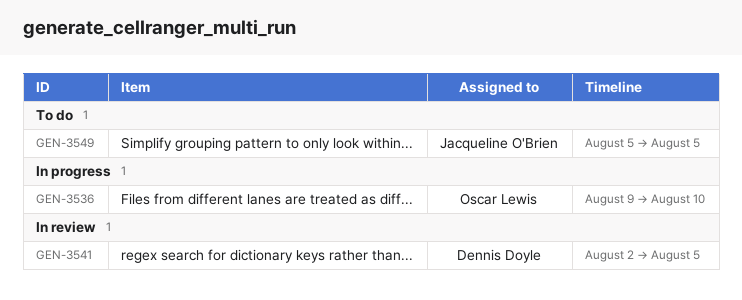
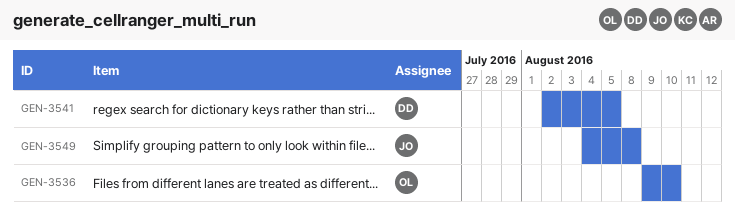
GEN-3549, start: Aug 5 -> Aug 4
GEN-3549, due: Aug 5 -> Aug 8

